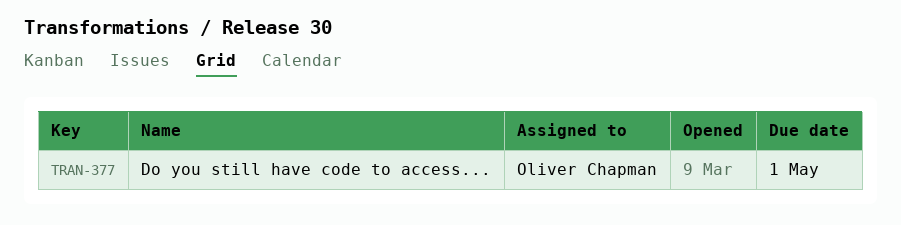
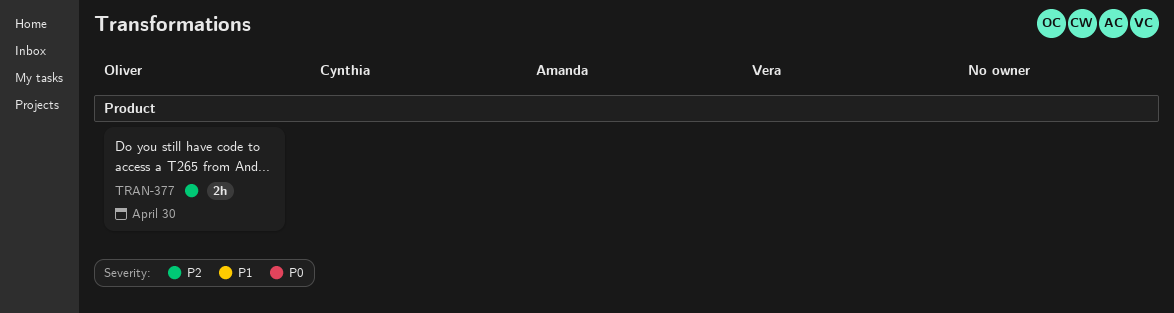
TRAN-377, due: May 1 -> Apr 30

